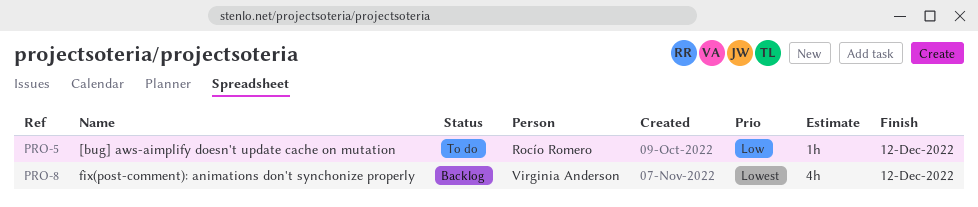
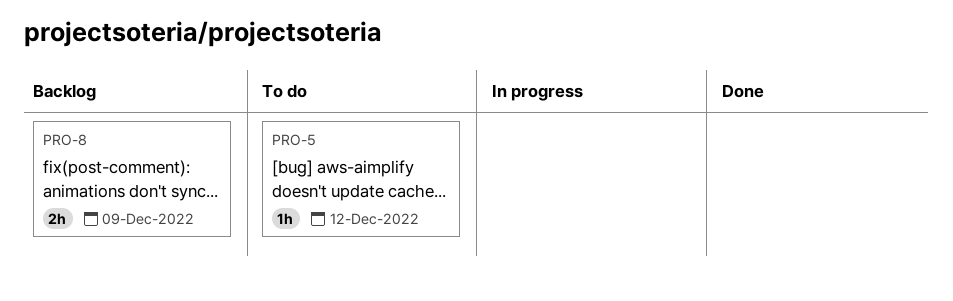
PRO-8, estimate: 4h -> 2h
PRO-8, due: Dec 12 -> Dec 9

